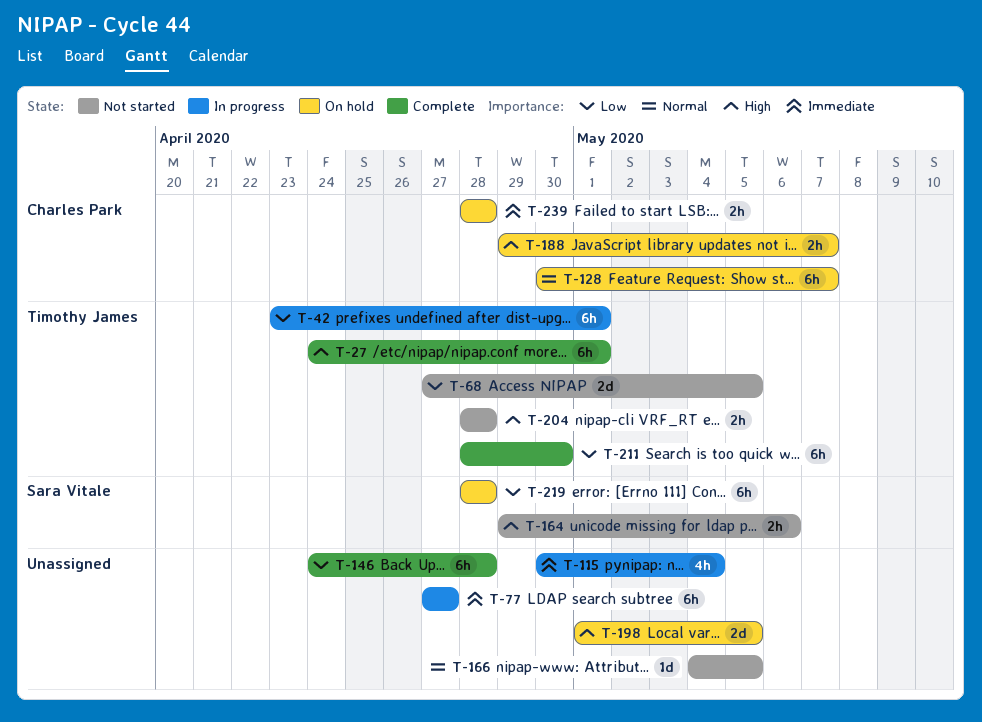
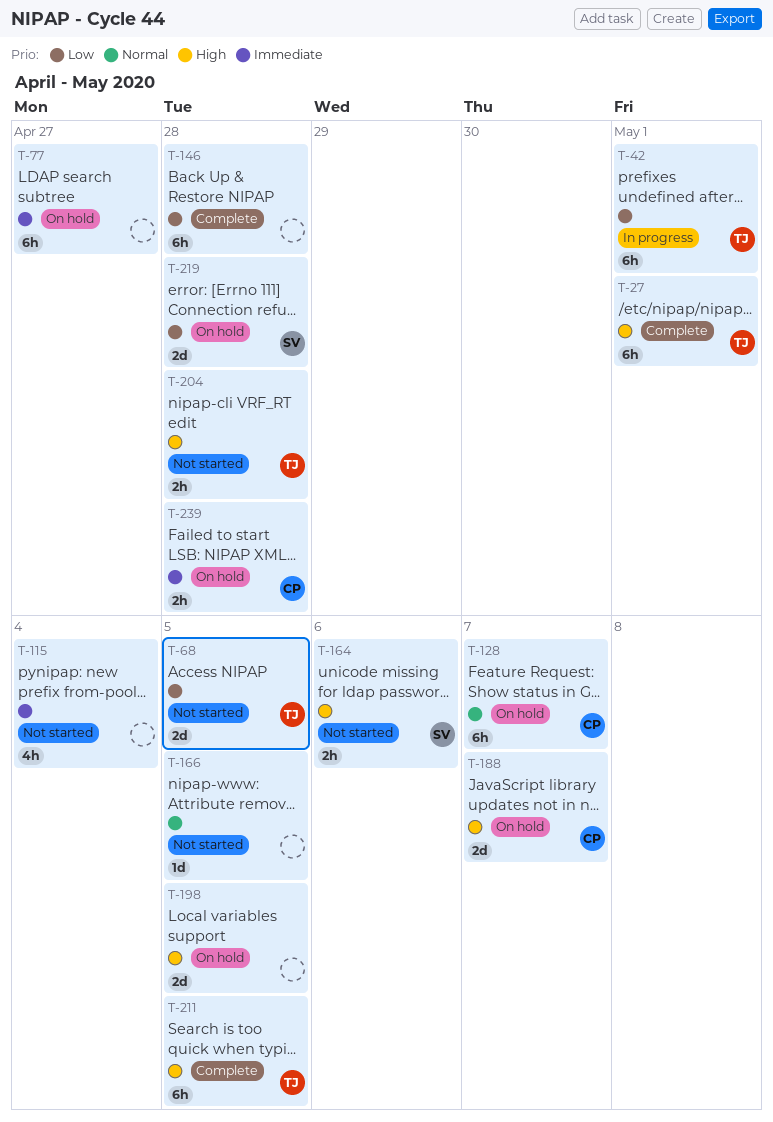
T-77, status: In progress -> On hold
T-115, status: In progress -> Not started
T-188, estimate: 2h -> 2d
T-211, priority: Low -> High
T-211, due: Apr 30 -> May 5
T-219, estimate: 6h -> 2d

